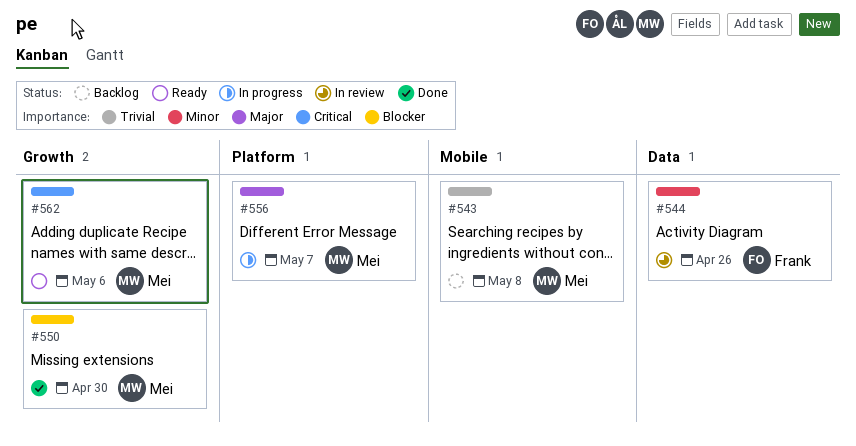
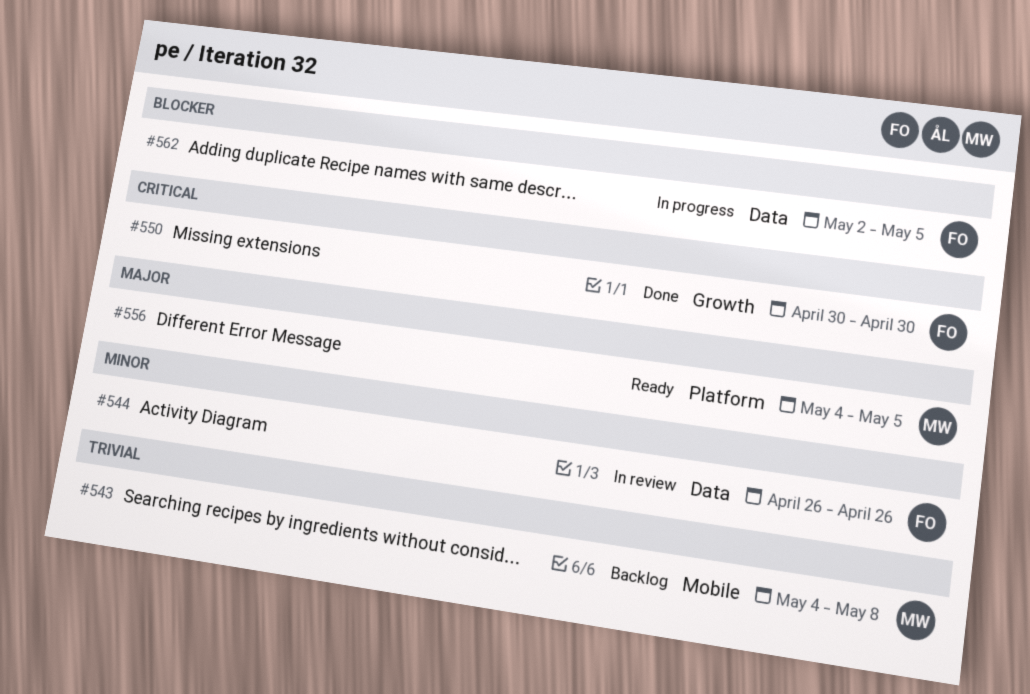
#550, owner: Mei -> Frank
#550, priority: Blocker -> Critical
#556, status: In progress -> Ready
#556, due: May 7 -> May 5
#562, status: Ready -> In progress
#562, owner: Mei -> Frank
#562, priority: Critical -> Blocker
#562, label: Growth -> Data
#562, due: May 6 -> May 5

